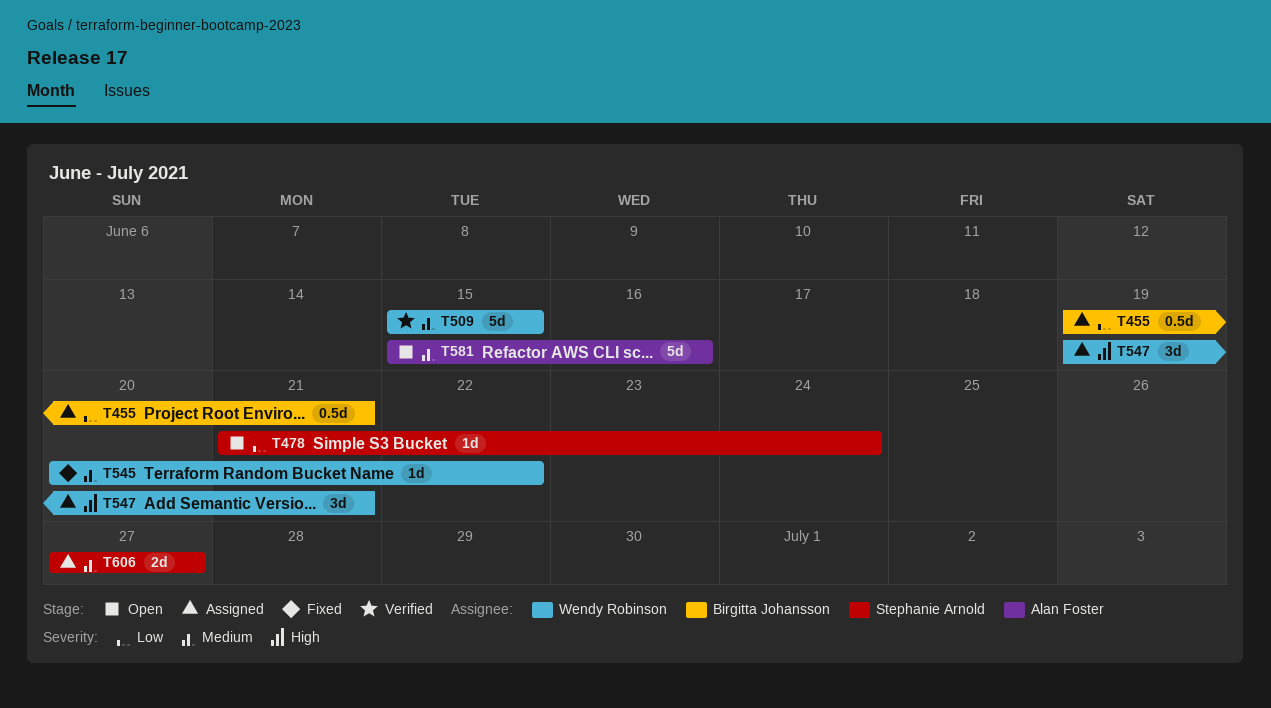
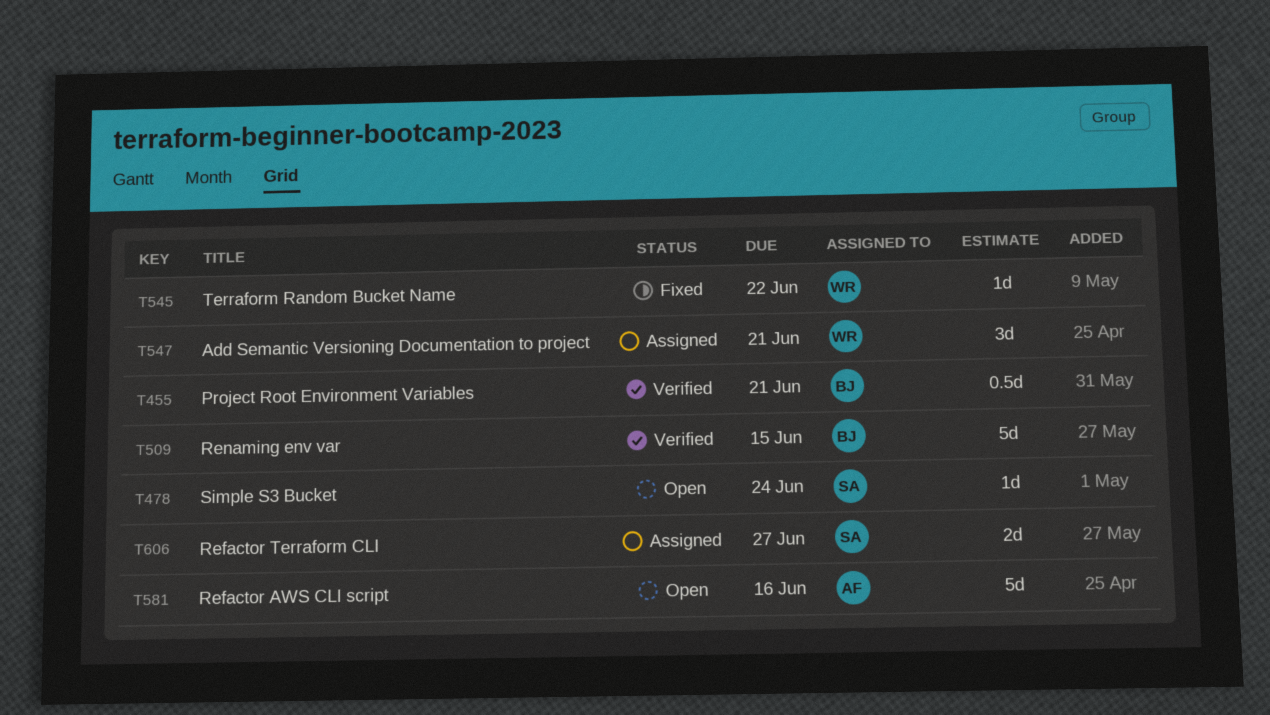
T455, status: Assigned -> Verified
T509, owner: Wendy Robinson -> Birgitta Johansson

